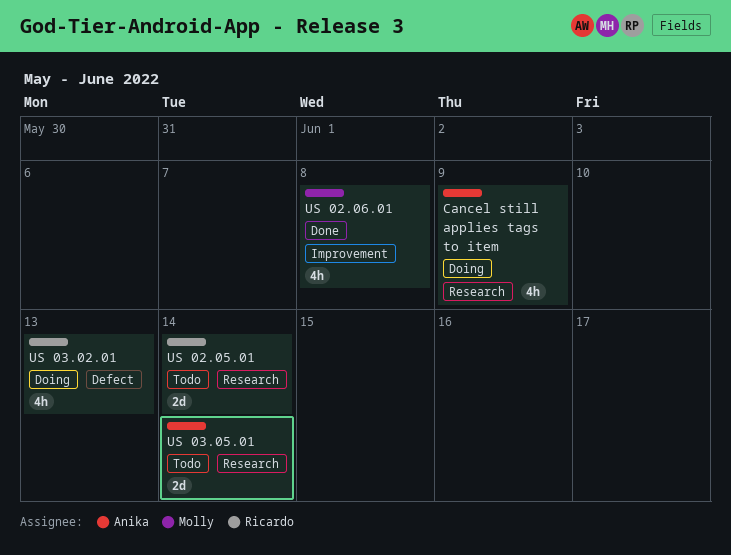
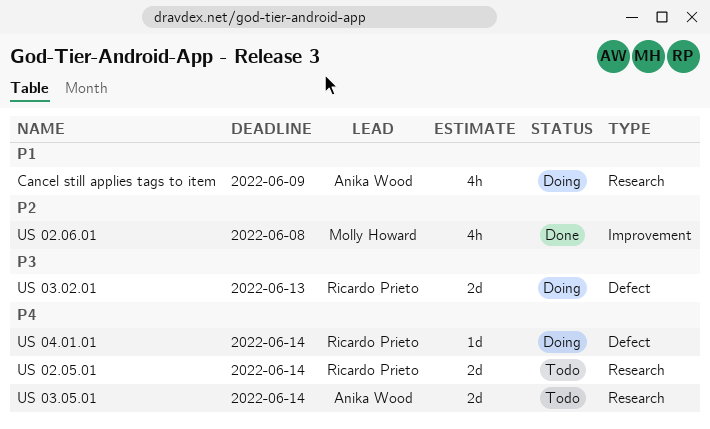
US 03.02.01, estimate: 4h -> 2d
US 04.01.01: none -> present

